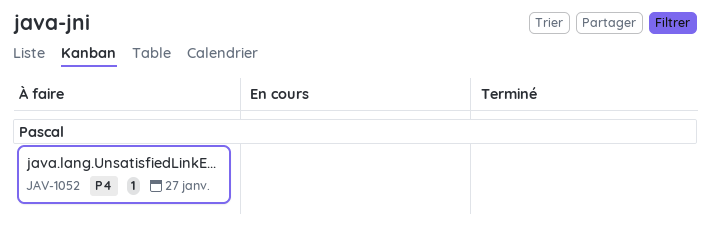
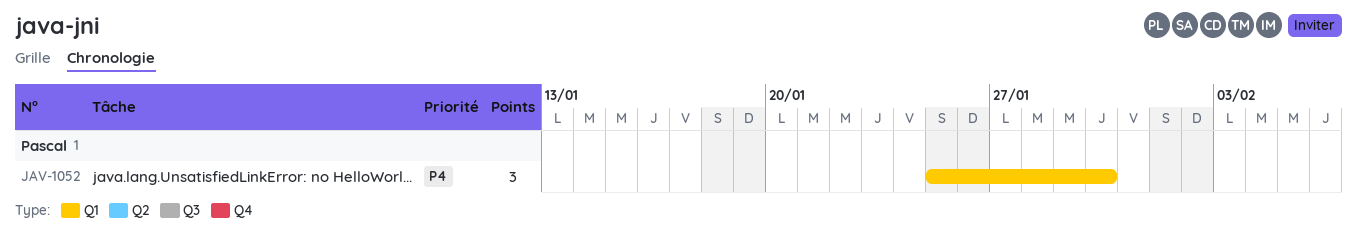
JAV-1052, estimate: 1 -> 3
JAV-1052, due: Jan 27 -> Jan 30

